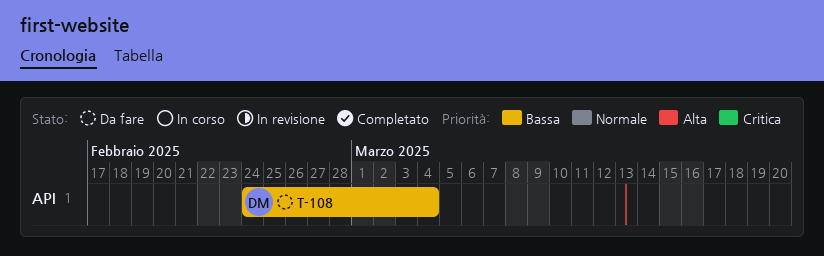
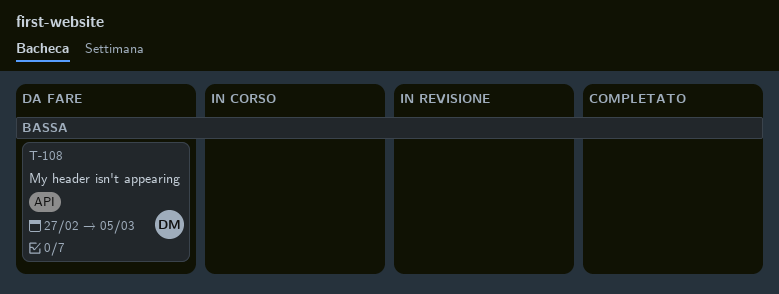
T-108, start: Feb 24 -> Feb 27
T-108, due: Mar 4 -> Mar 5

